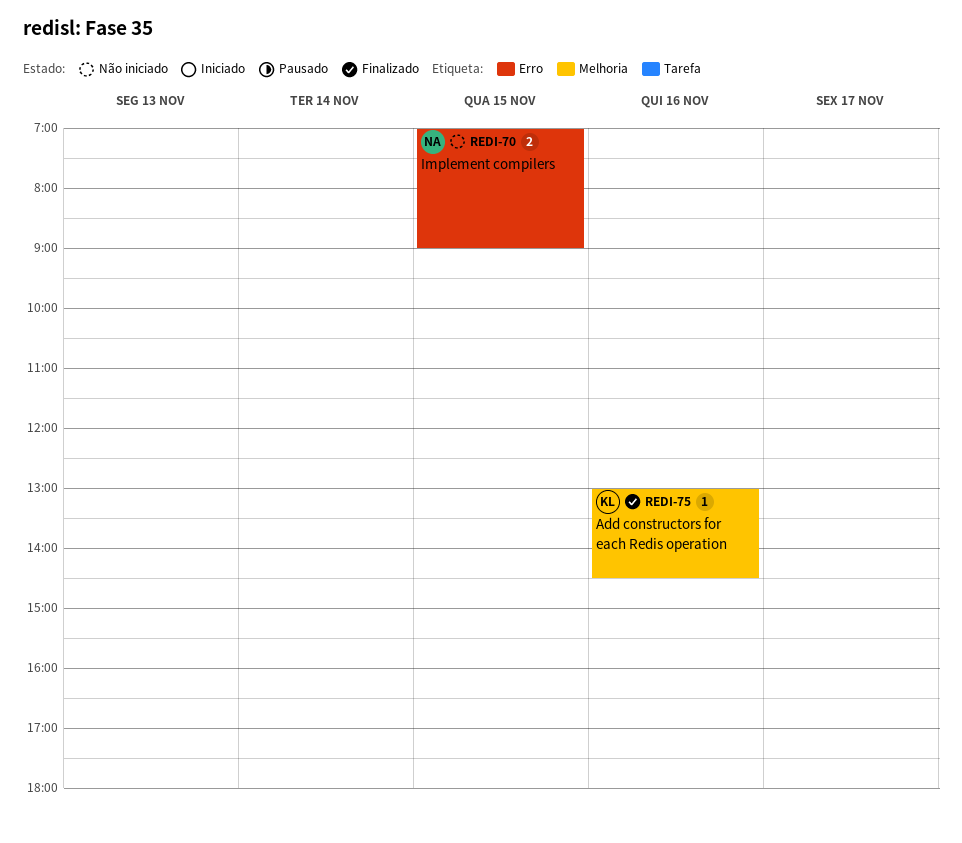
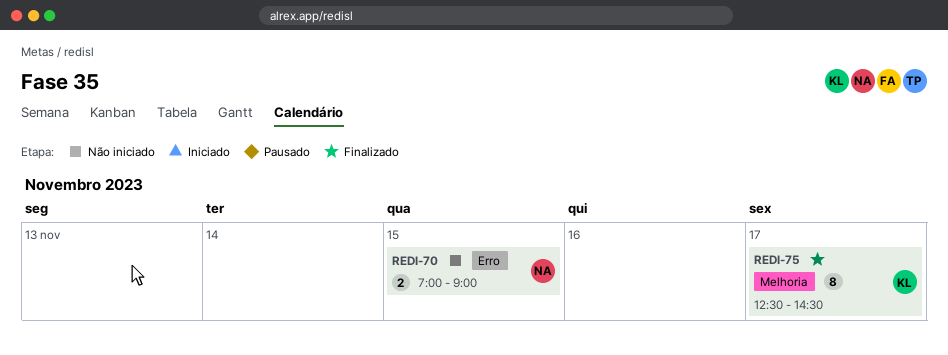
REDI-75, estimate: 1 -> 8
REDI-75, day: Nov 16 -> Nov 17
REDI-75, begins: 13:00 -> 12:30

